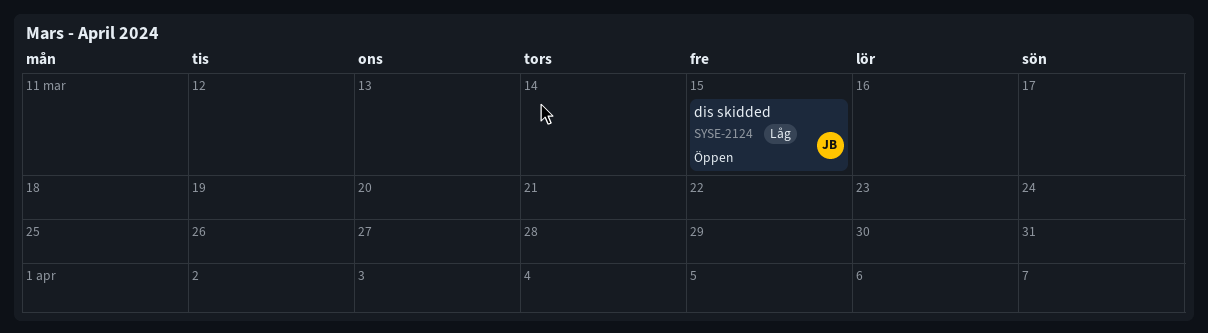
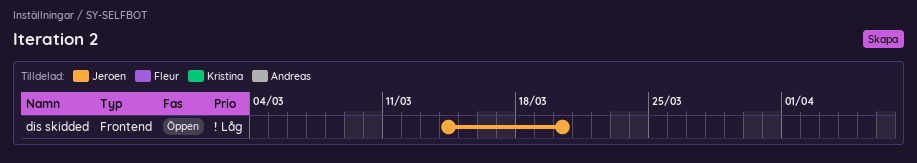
dis skidded, due: Mar 15 -> Mar 20

